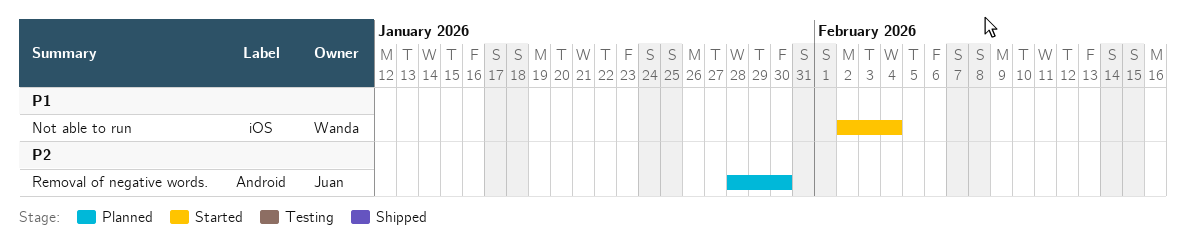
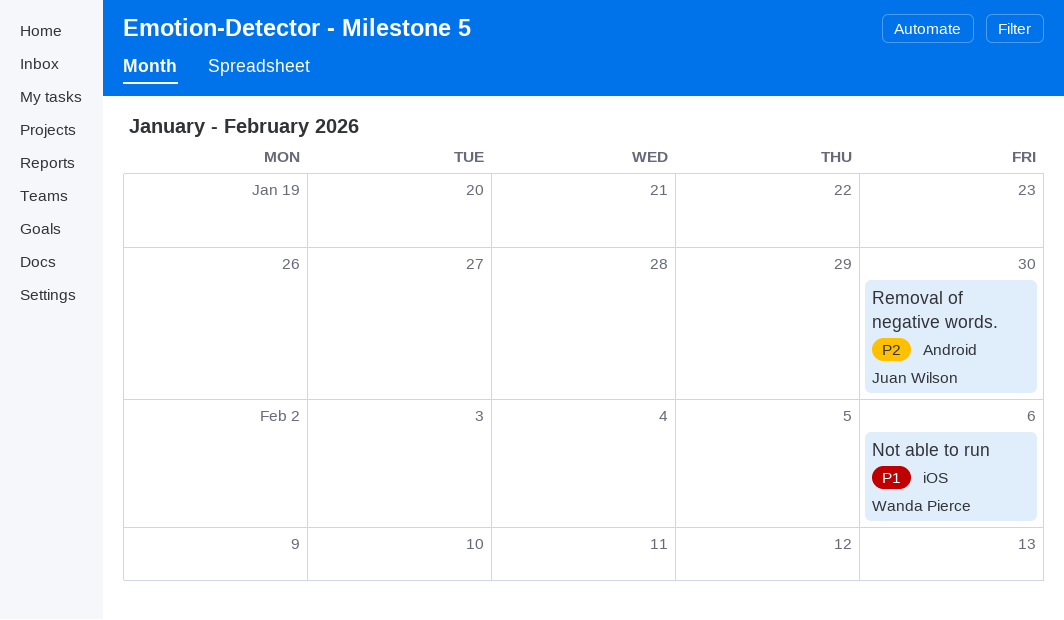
Not able to run, due: Feb 4 -> Feb 6

